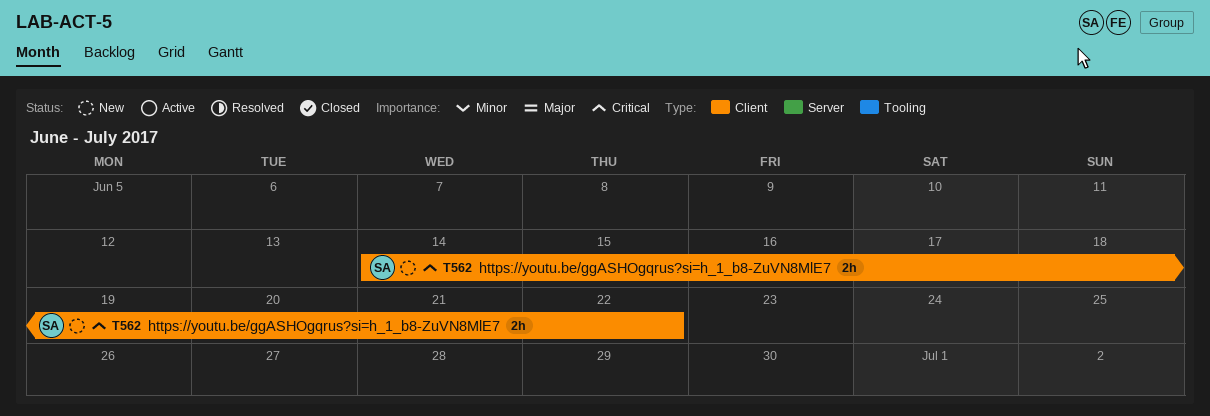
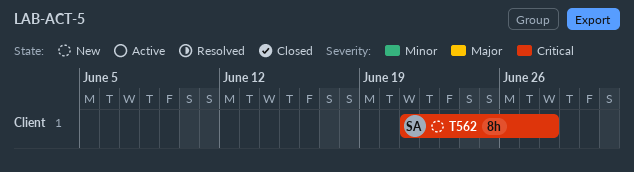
T562, estimate: 2h -> 8h
T562, start: Jun 14 -> Jun 21
T562, due: Jun 22 -> Jun 28

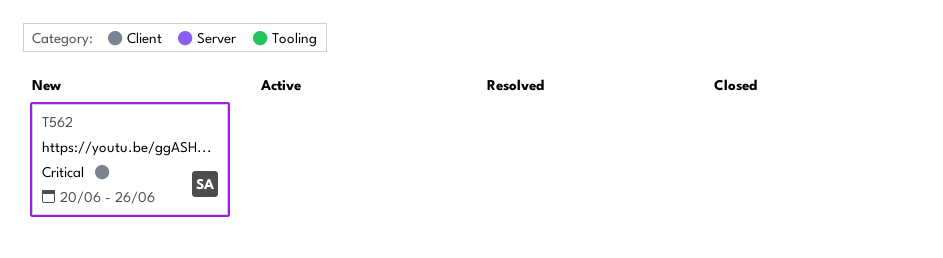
T562, start: Jun 21 -> Jun 20
T562, due: Jun 28 -> Jun 26

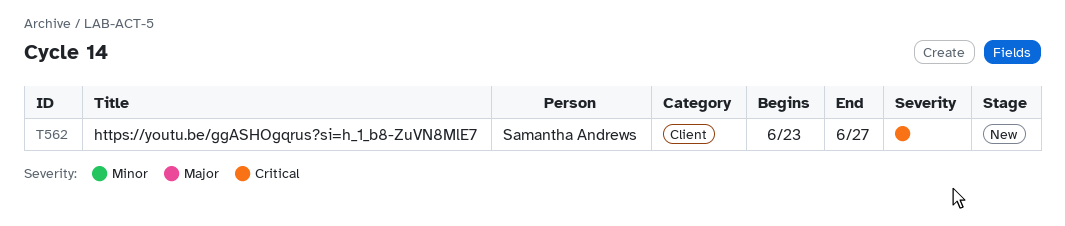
T562, start: Jun 20 -> Jun 23
T562, due: Jun 26 -> Jun 27

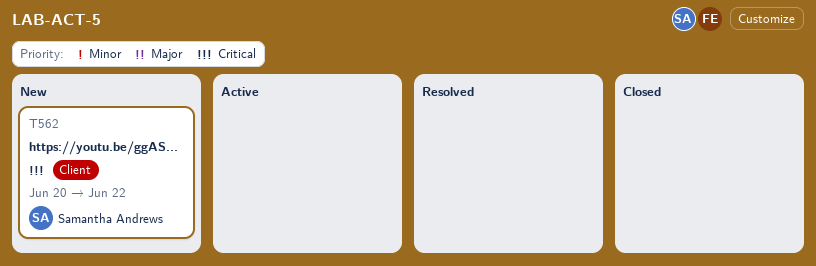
T562, start: Jun 23 -> Jun 20
T562, due: Jun 27 -> Jun 22

